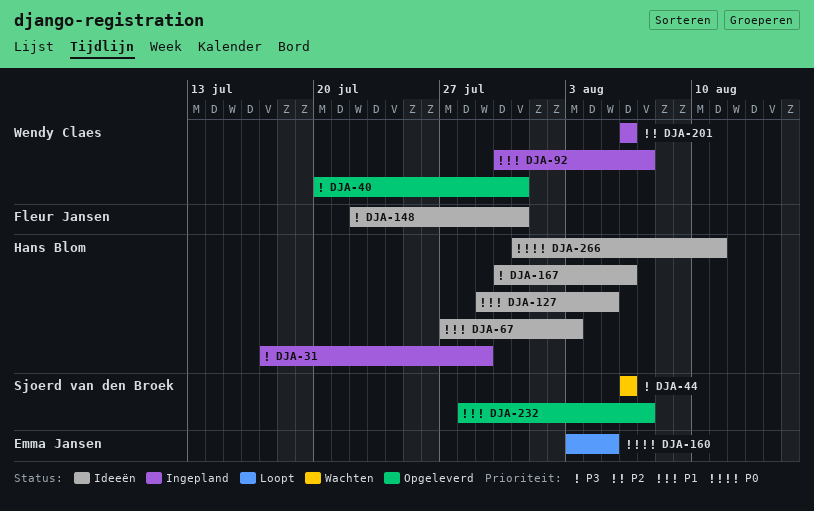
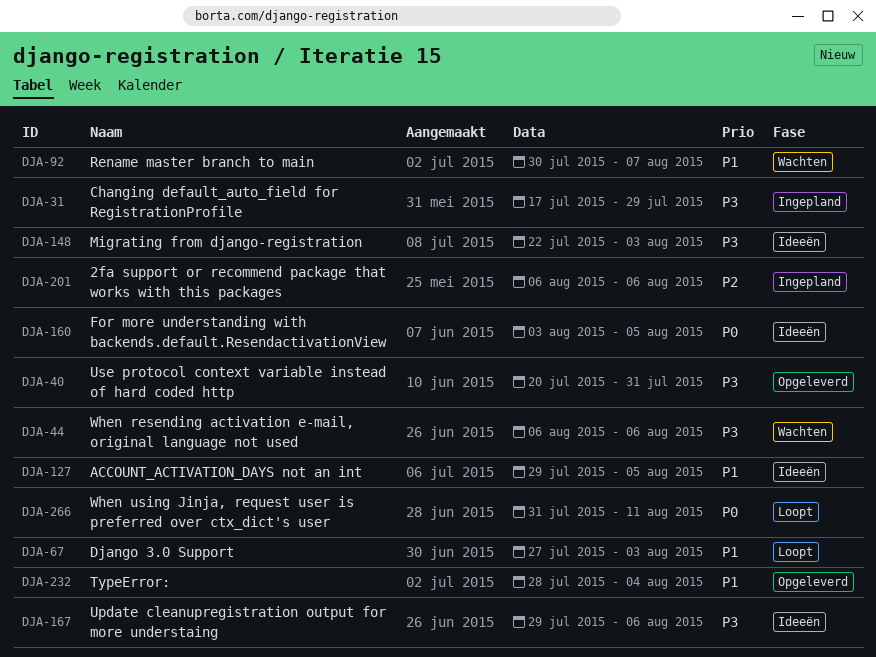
DJA-67, status: Ideeën -> Loopt
DJA-92, status: Ingepland -> Wachten
DJA-148, due: Jul 31 -> Aug 3
DJA-160, status: Loopt -> Ideeën
DJA-167, start: Jul 30 -> Jul 29
DJA-232, due: Aug 7 -> Aug 4
DJA-266, status: Ideeën -> Loopt

